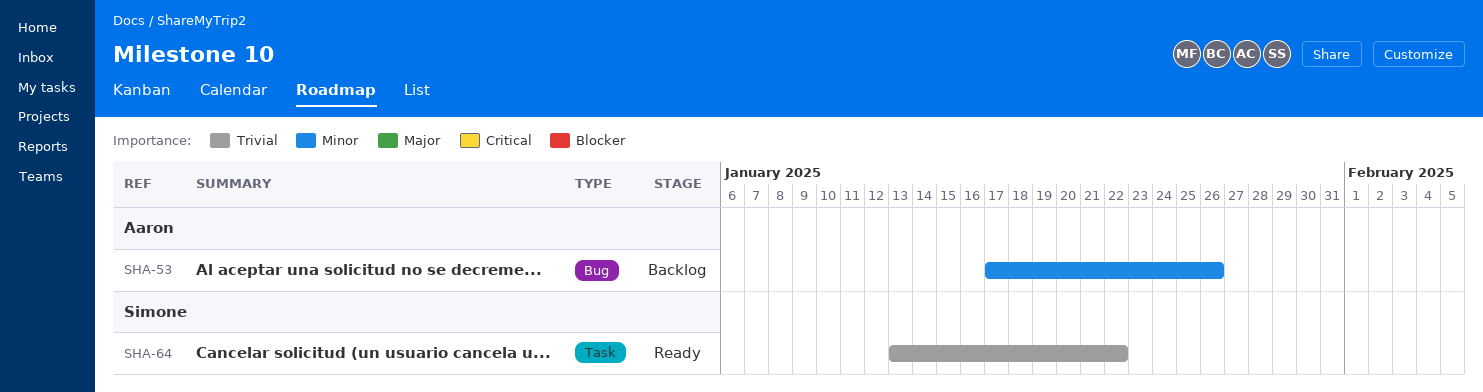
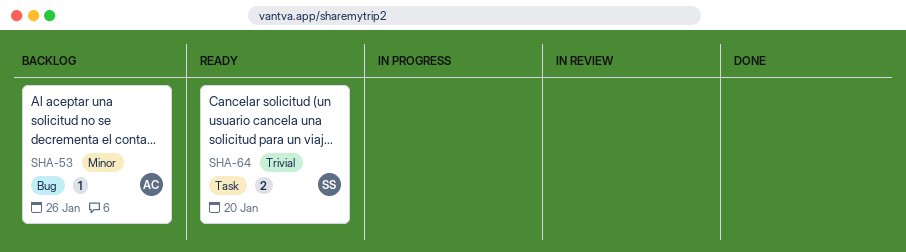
SHA-64, due: Jan 22 -> Jan 20

